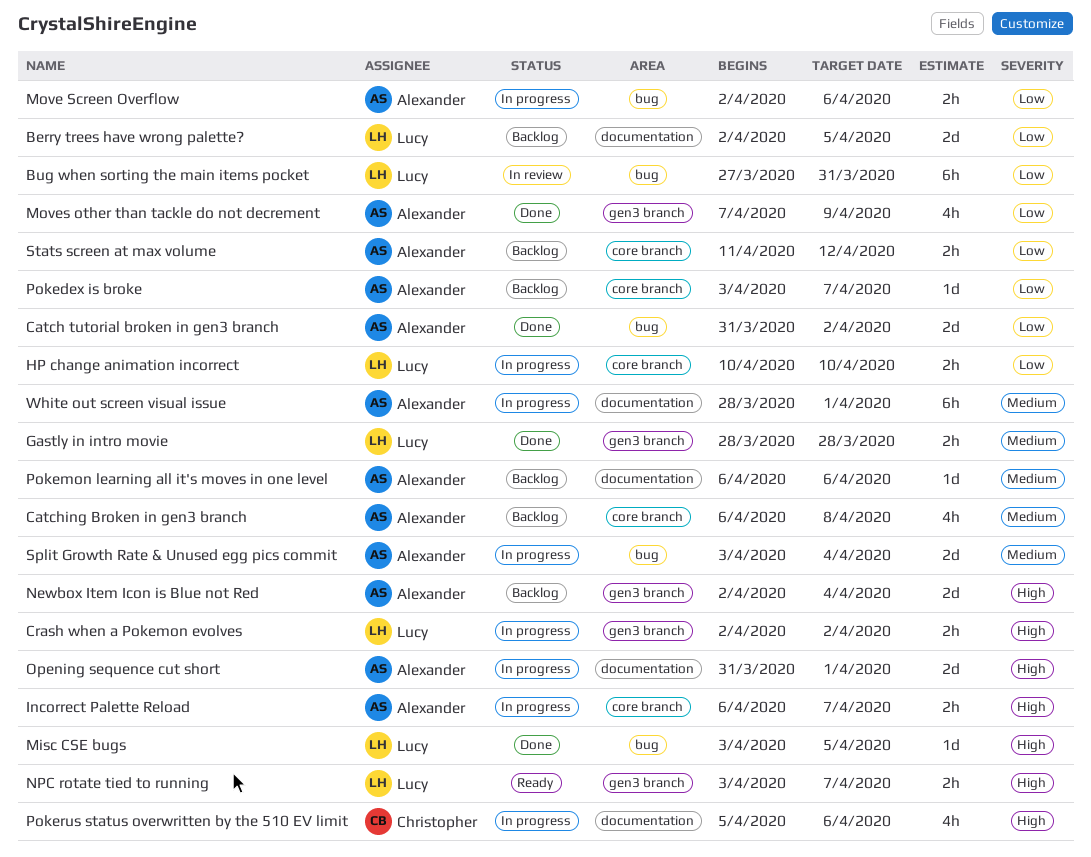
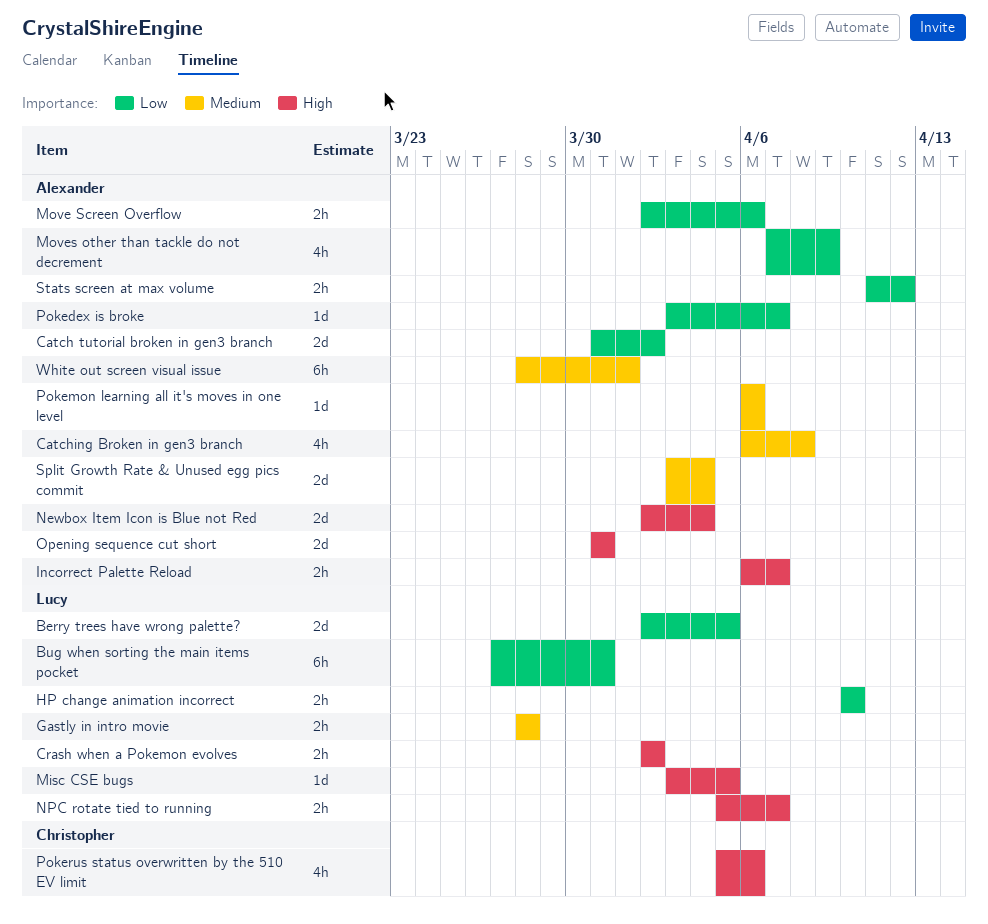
NPC rotate tied to running, start: Apr 3 -> Apr 5
Opening sequence cut short, due: Apr 1 -> Mar 31

